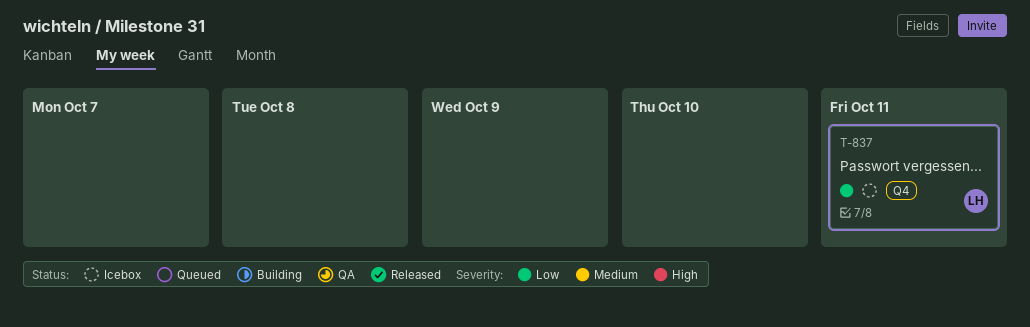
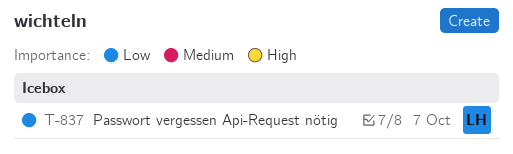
T-837, due: Oct 11 -> Oct 7

